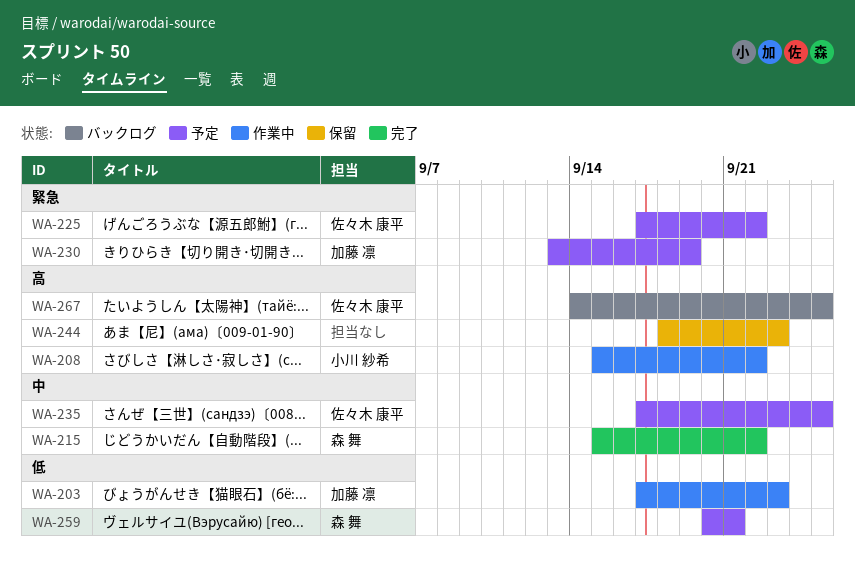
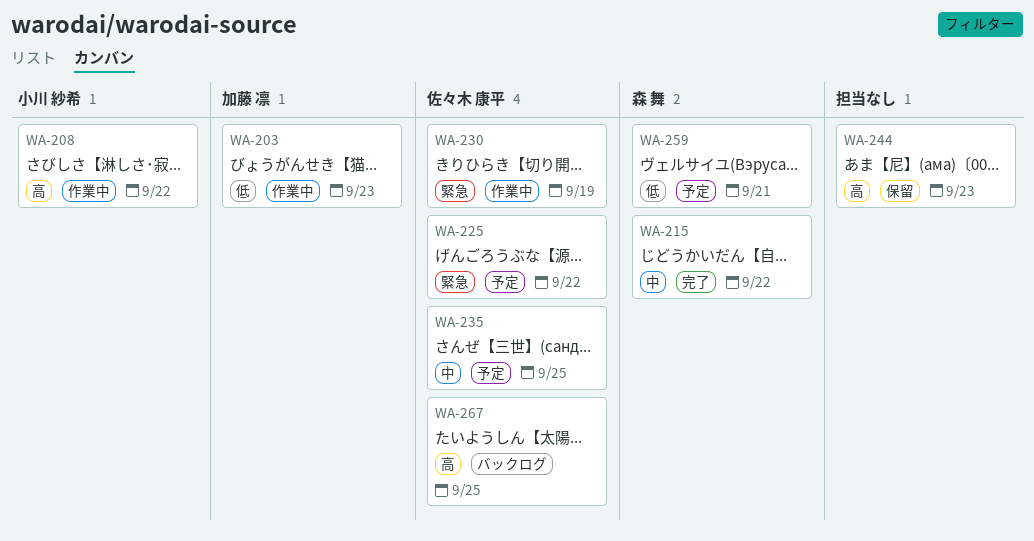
WA-230, status: 予定 -> 作業中
WA-230, owner: 加藤 凛 -> 佐々木 康平

